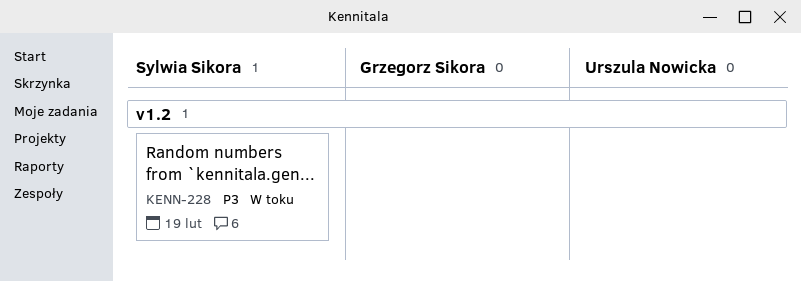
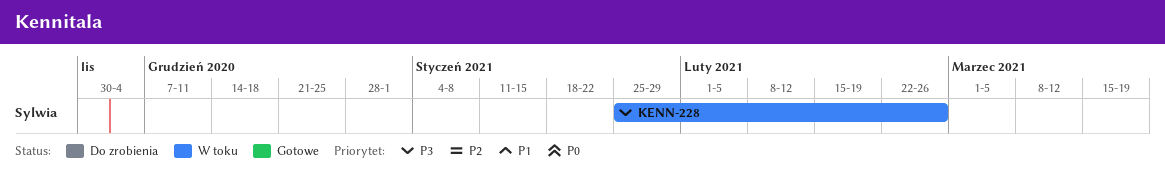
KENN-228, due: Feb 19 -> Feb 26

